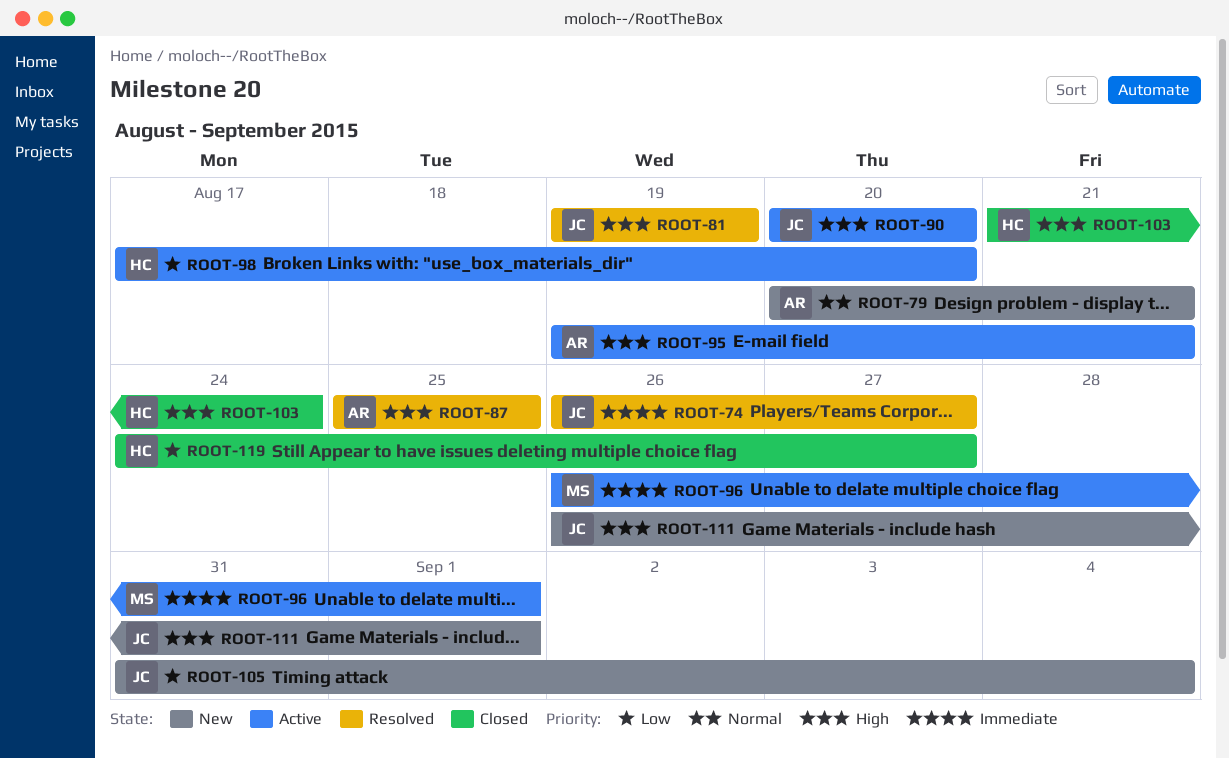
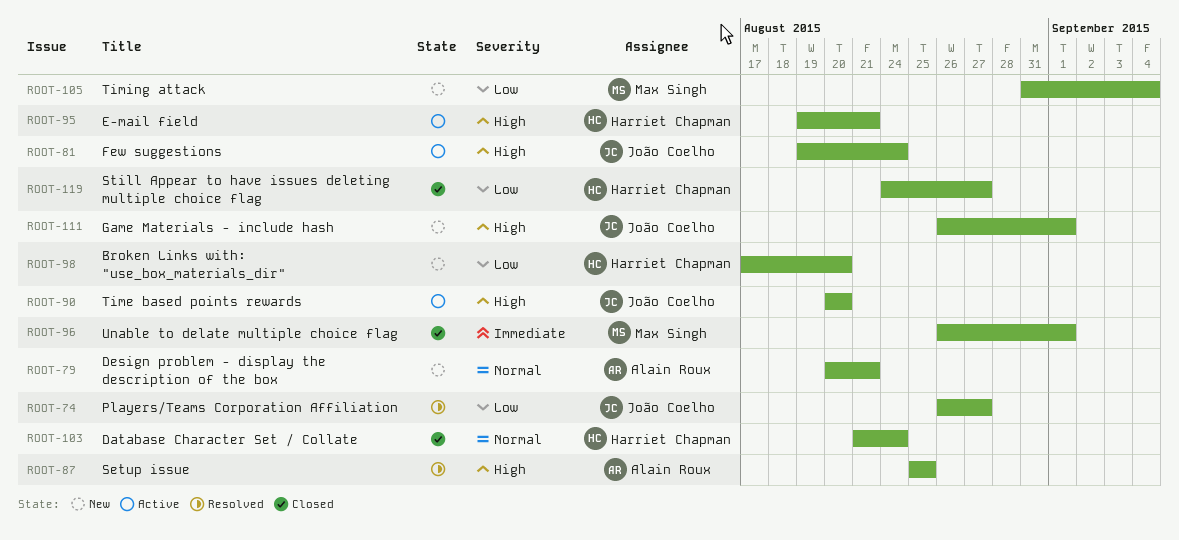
ROOT-74, priority: Immediate -> Low
ROOT-81, status: Resolved -> Active
ROOT-81, due: Aug 19 -> Aug 24
ROOT-95, owner: Alain Roux -> Harriet Chapman
ROOT-96, status: Active -> Closed
ROOT-98, status: Active -> New
ROOT-103, priority: High -> Normal
ROOT-105, owner: João Coelho -> Max Singh

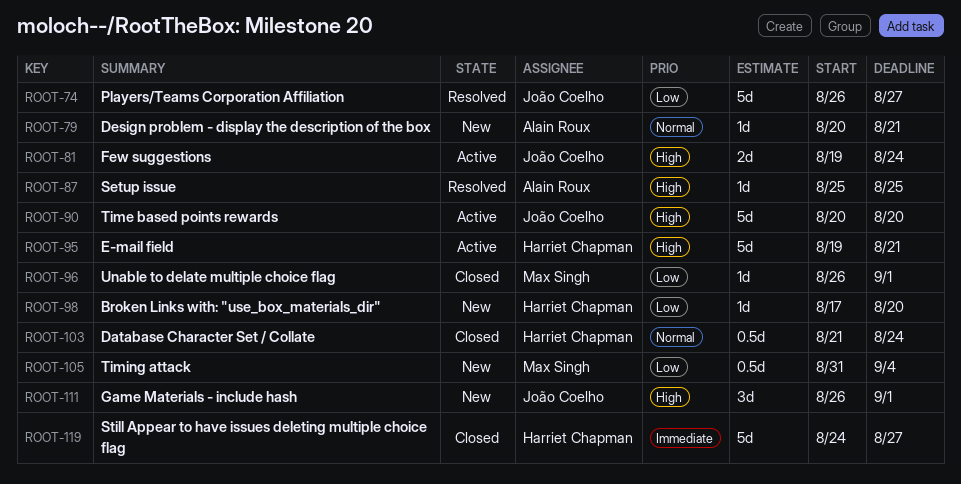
ROOT-96, priority: Immediate -> Low
ROOT-119, priority: Low -> Immediate

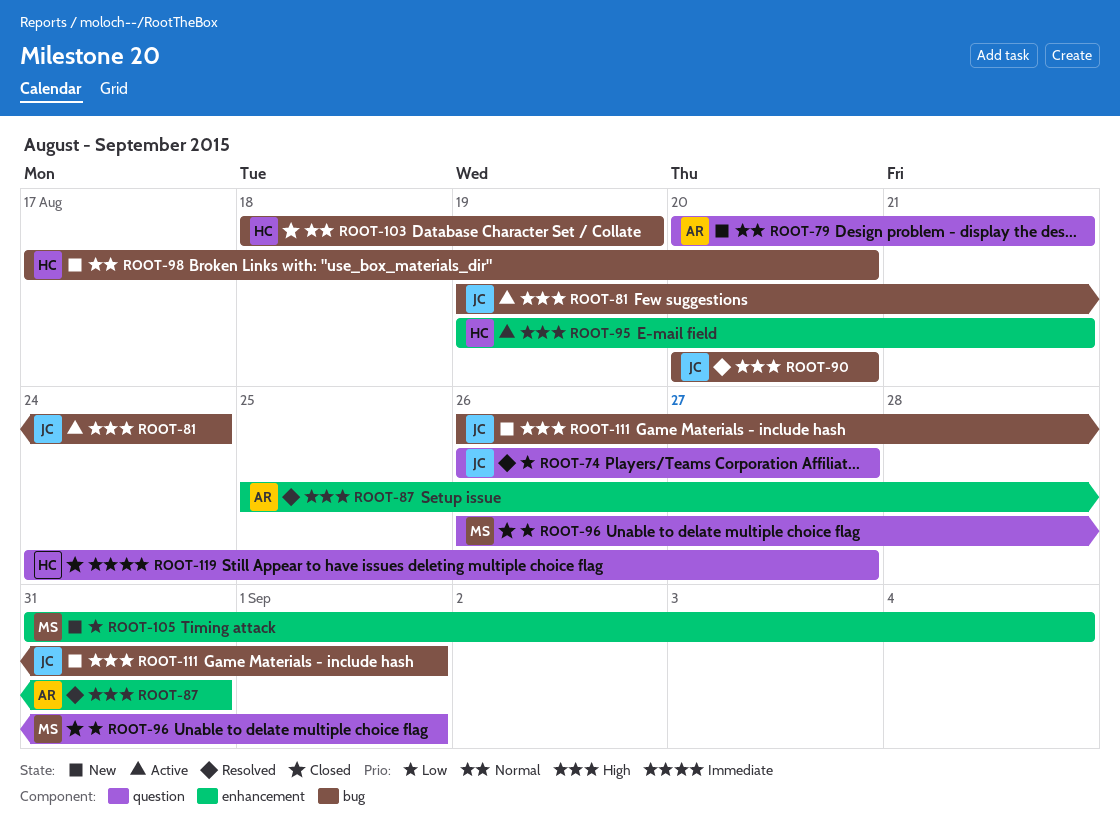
ROOT-87, due: Aug 25 -> Aug 31
ROOT-90, status: Active -> Resolved
ROOT-98, priority: Low -> Normal
ROOT-103, start: Aug 21 -> Aug 18
ROOT-103, due: Aug 24 -> Aug 19

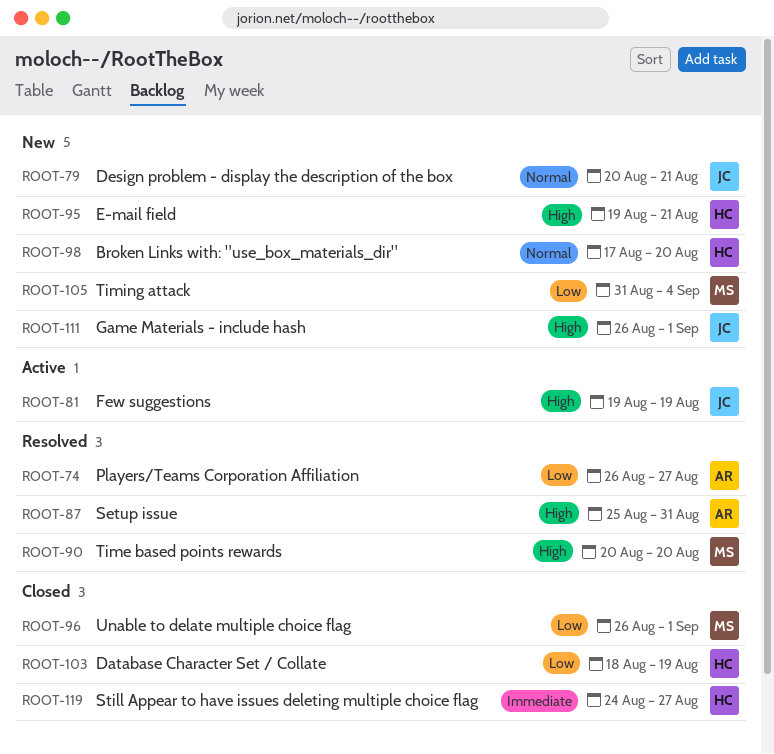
ROOT-74, owner: JC -> AR
ROOT-79, owner: AR -> JC
ROOT-81, due: Aug 24 -> Aug 19
ROOT-90, owner: JC -> MS
ROOT-95, status: Active -> New
ROOT-103, priority: Normal -> Low

